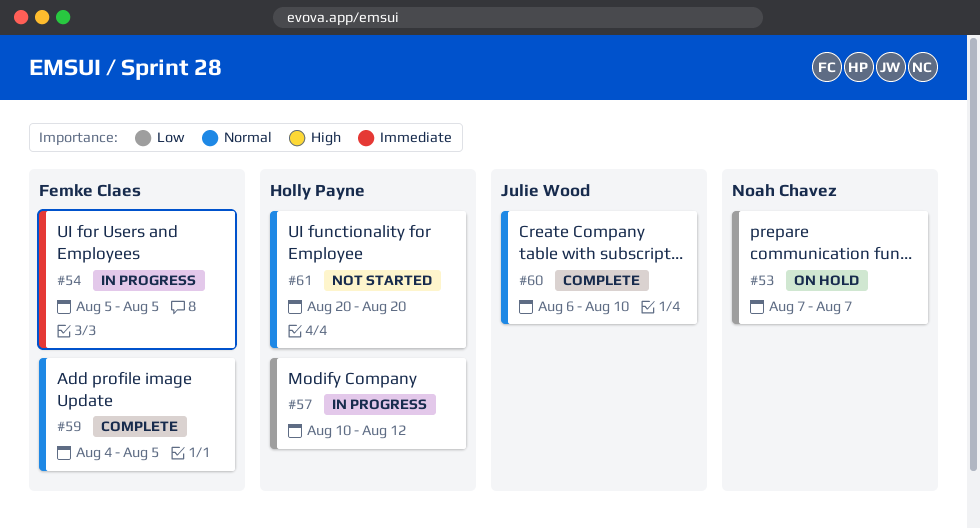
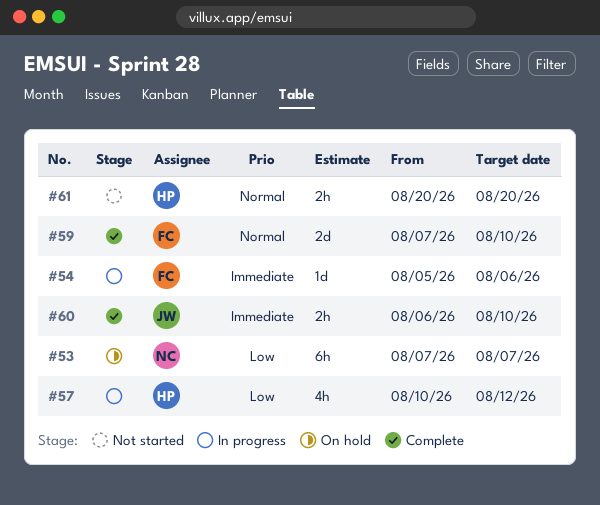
#54, due: Aug 5 -> Aug 6
#59, start: Aug 4 -> Aug 7
#59, due: Aug 5 -> Aug 10
#60, priority: Normal -> Immediate

